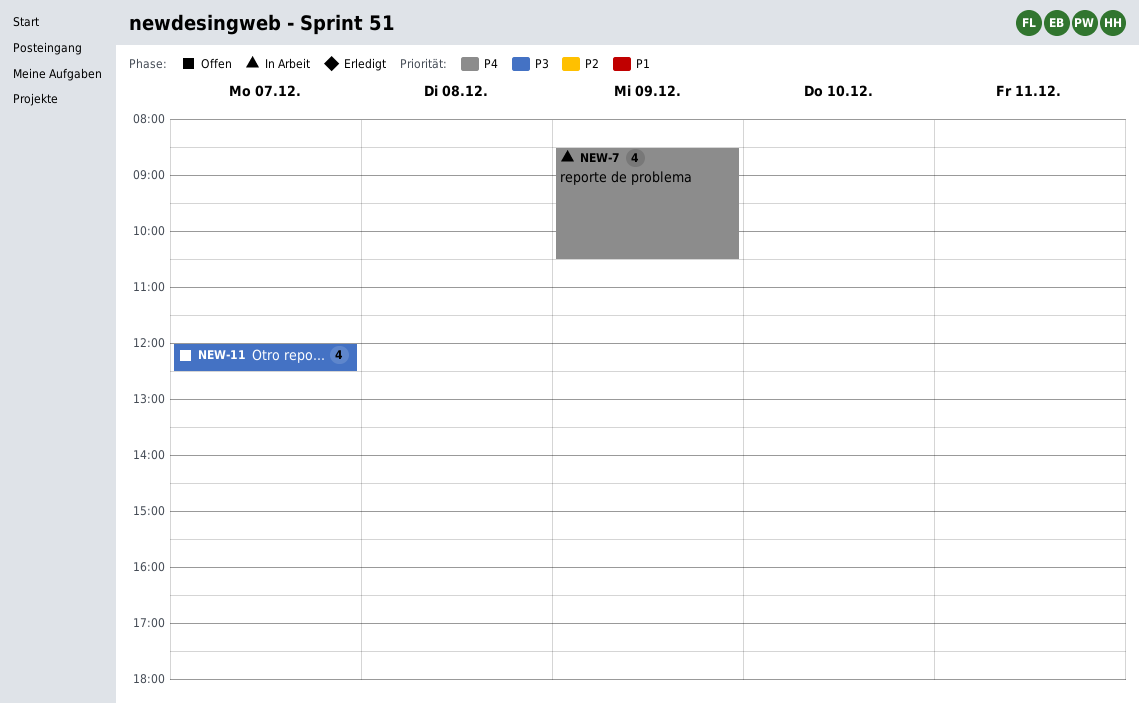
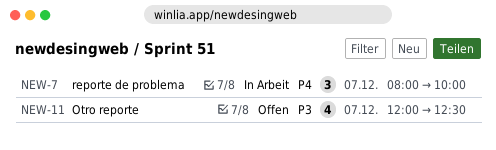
NEW-7, estimate: 4 -> 3
NEW-7, day: Dec 9 -> Dec 7
NEW-7, begins: 08:30 -> 08:00
NEW-7, ends: 10:30 -> 10:00

